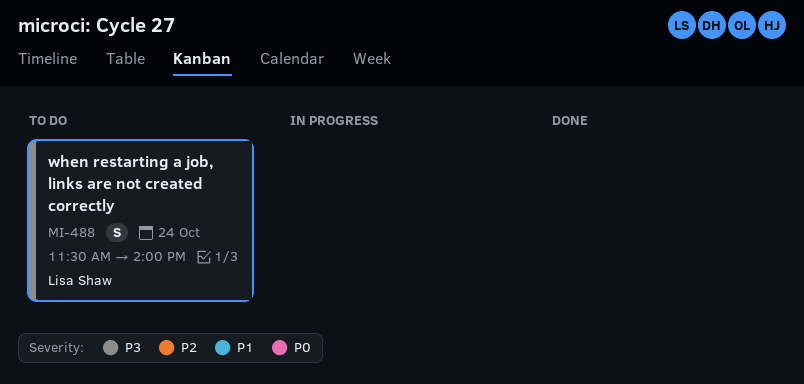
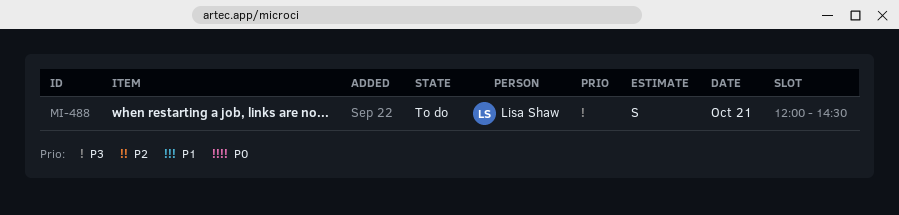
MI-488, day: Oct 24 -> Oct 21
MI-488, begins: 11:30 -> 12:00
MI-488, ends: 14:00 -> 14:30

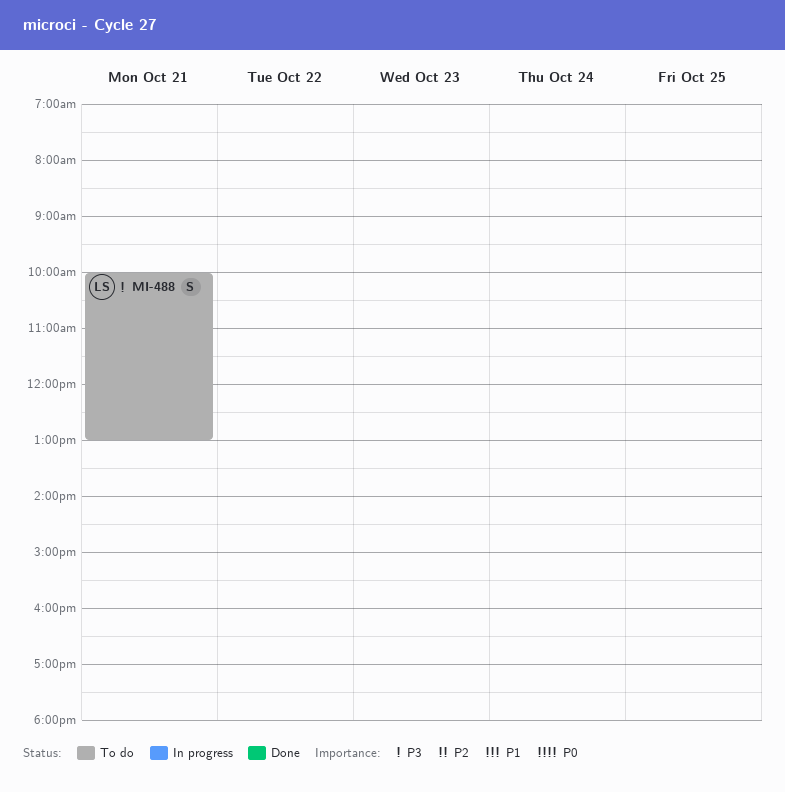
MI-488, begins: 12:00 -> 10:00
MI-488, ends: 14:30 -> 13:00

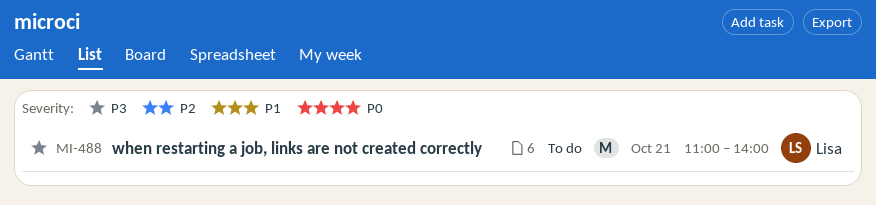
MI-488, estimate: S -> M
MI-488, begins: 10:00 -> 11:00
MI-488, ends: 13:00 -> 14:00

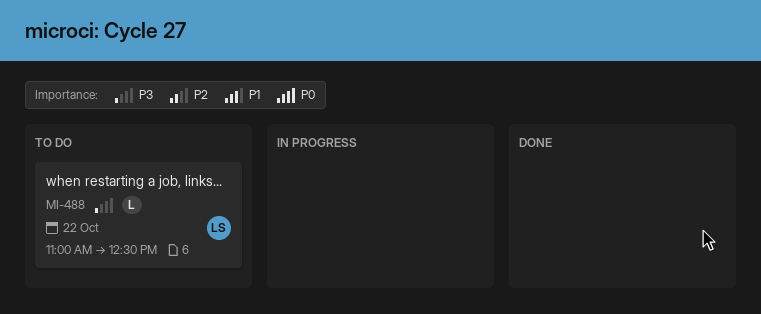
MI-488, estimate: M -> L
MI-488, day: Oct 21 -> Oct 22
MI-488, ends: 14:00 -> 12:30

